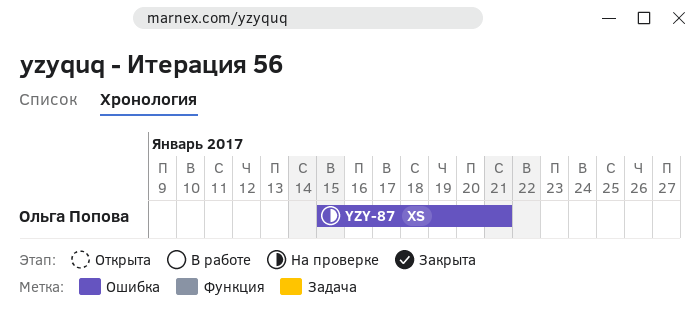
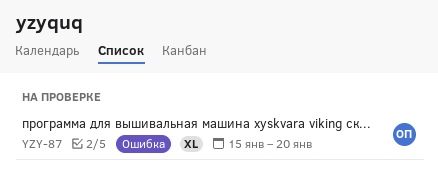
YZY-87, estimate: XS -> XL
YZY-87, due: Jan 21 -> Jan 20

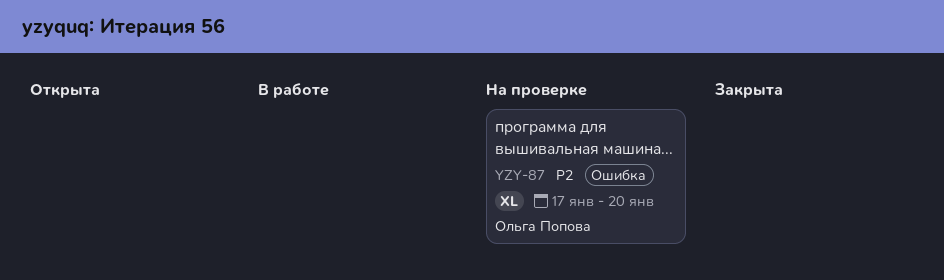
YZY-87, start: Jan 15 -> Jan 17

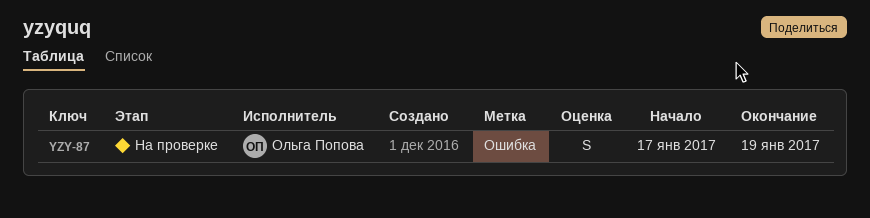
YZY-87, estimate: XL -> S
YZY-87, due: Jan 20 -> Jan 19

